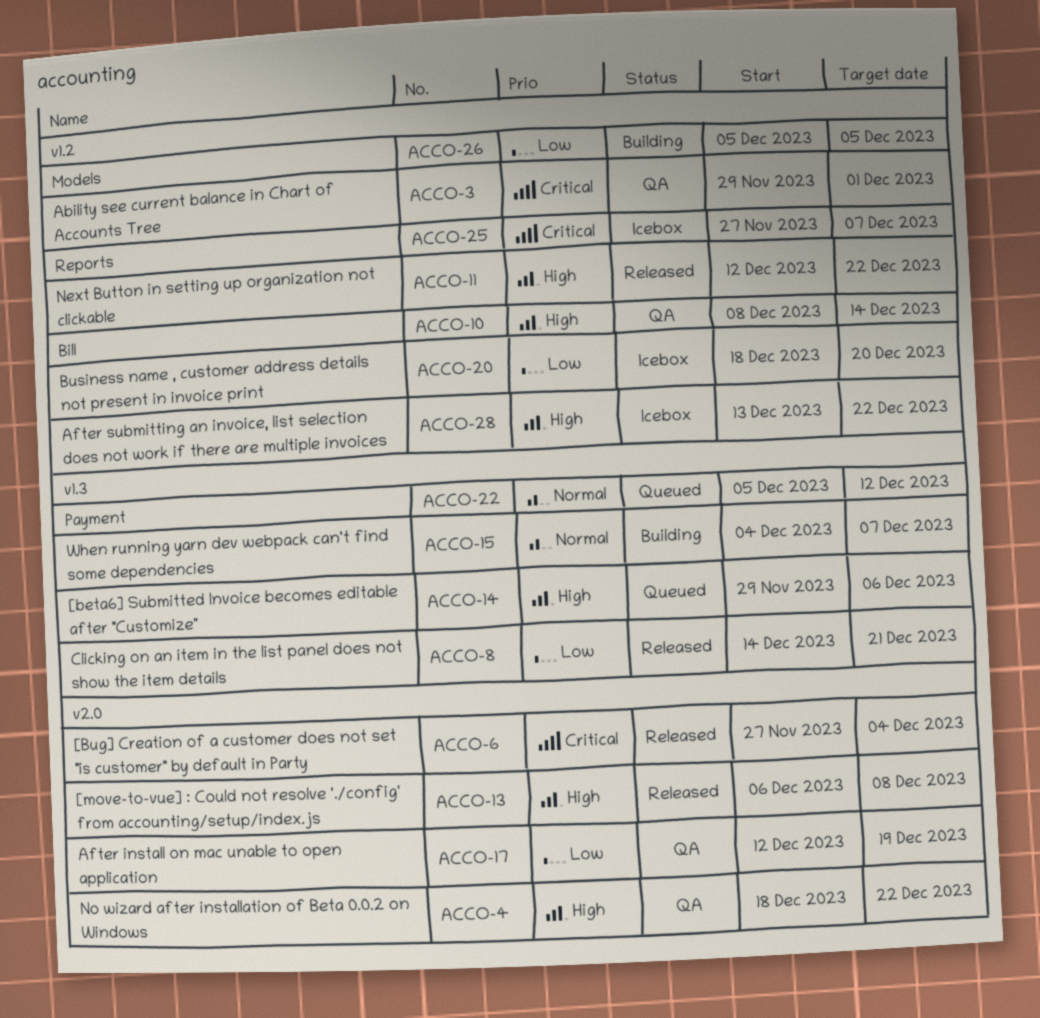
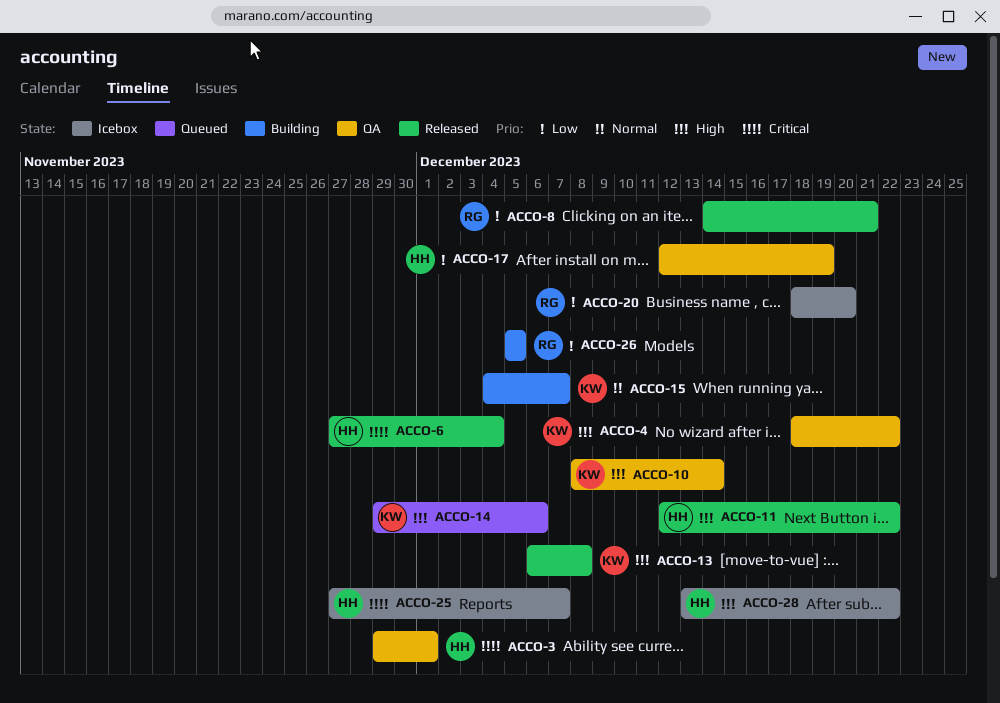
ACCO-22: present -> none

